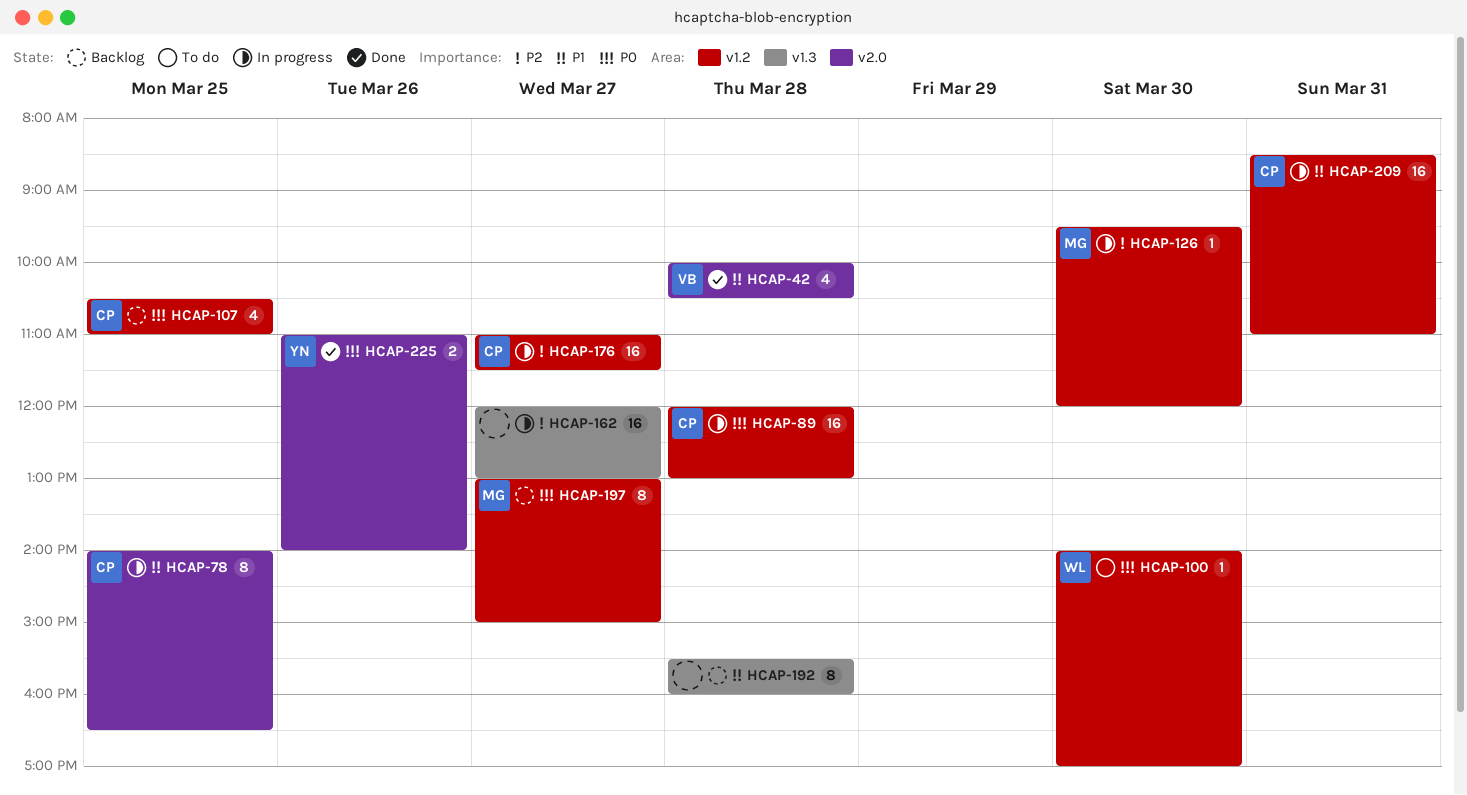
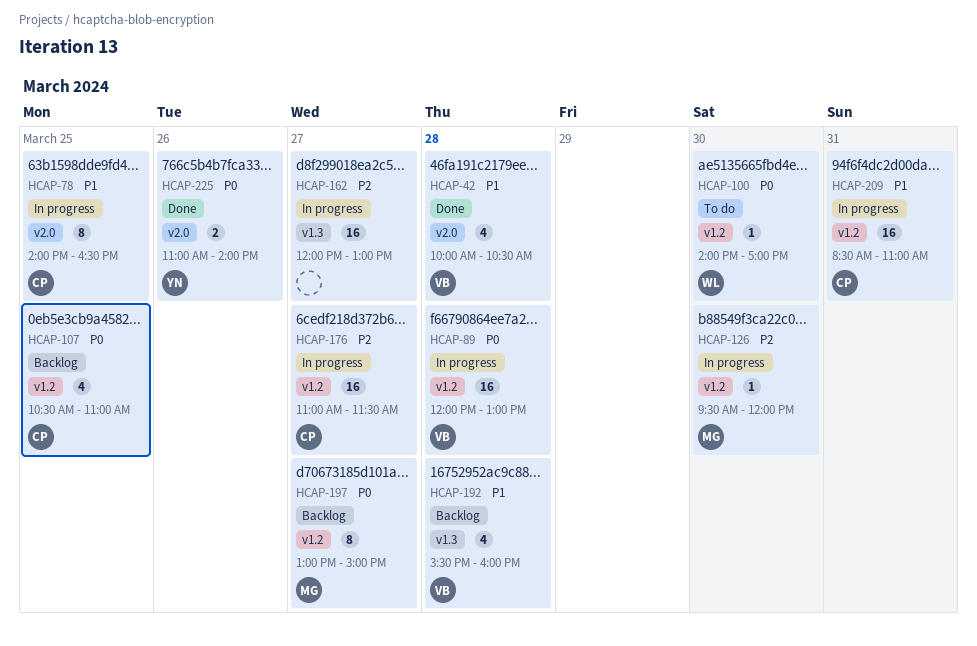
HCAP-89, owner: CP -> VB
HCAP-192, owner: none -> VB
HCAP-192, estimate: 8 -> 4

